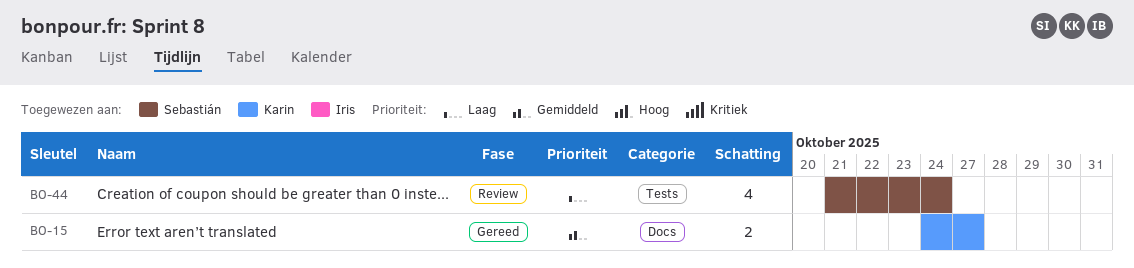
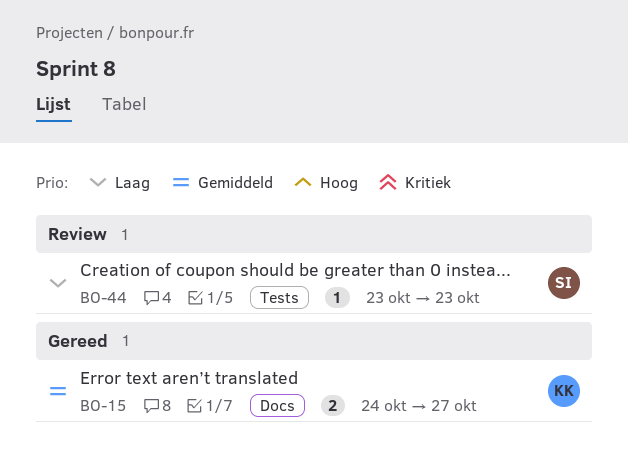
BO-44, estimate: 4 -> 1
BO-44, start: Oct 21 -> Oct 23
BO-44, due: Oct 24 -> Oct 23

